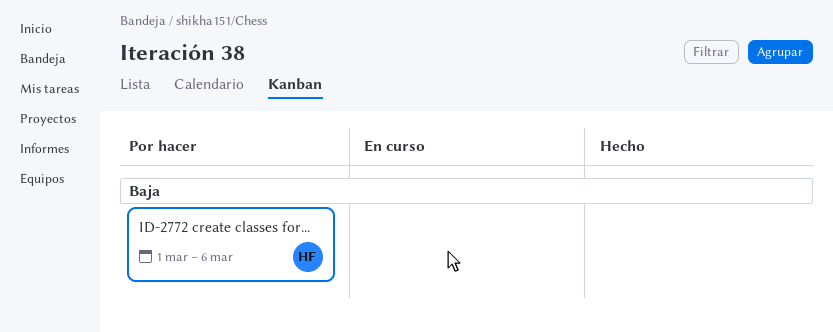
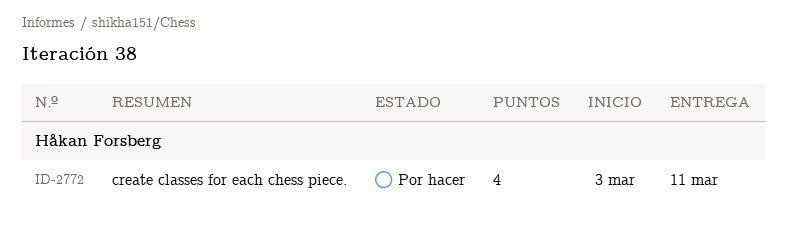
ID-2772, start: Mar 1 -> Mar 3
ID-2772, due: Mar 6 -> Mar 11

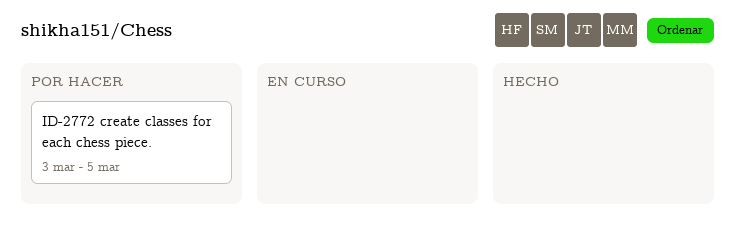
ID-2772, due: Mar 11 -> Mar 5

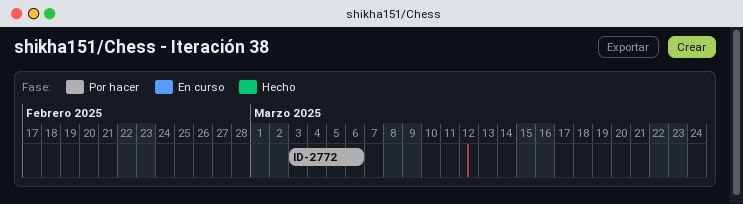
ID-2772, due: Mar 5 -> Mar 6

